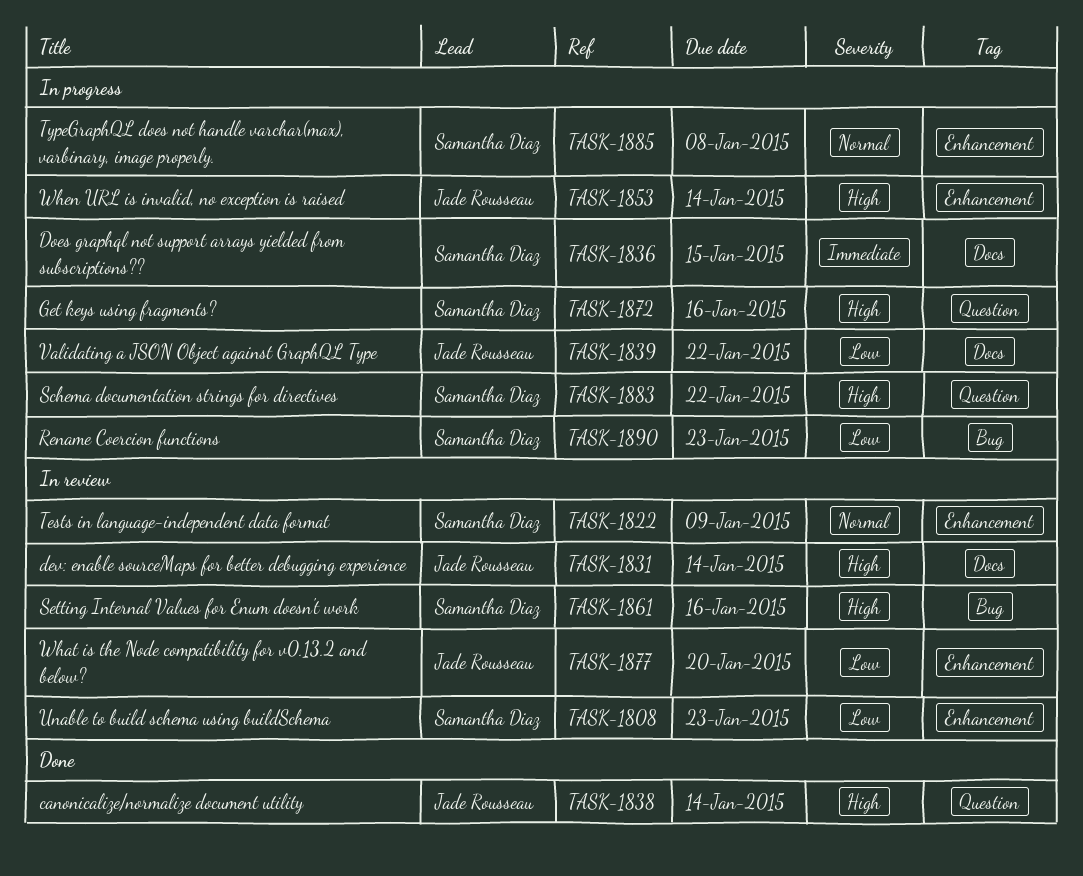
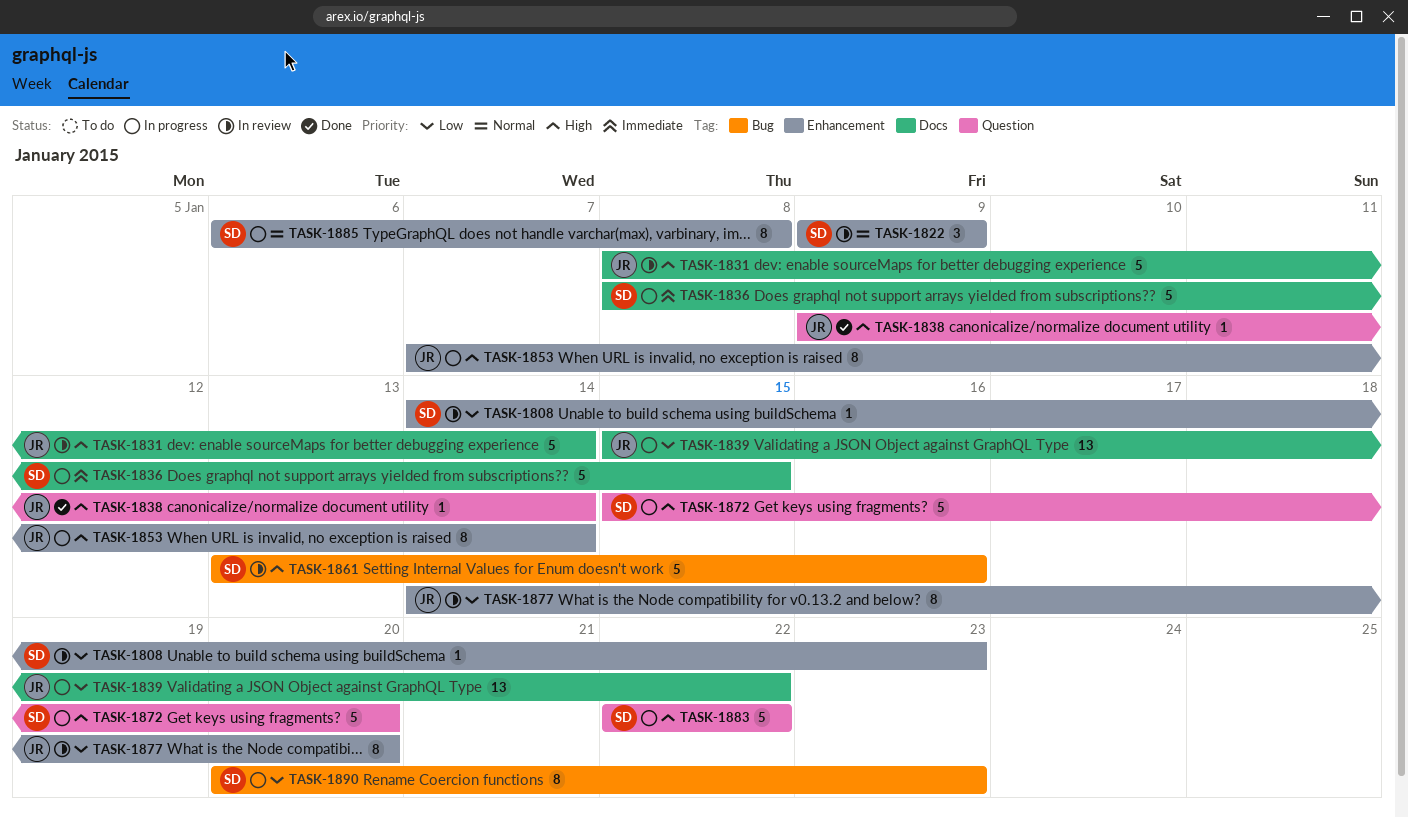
TASK-1872, due: Jan 16 -> Jan 20

